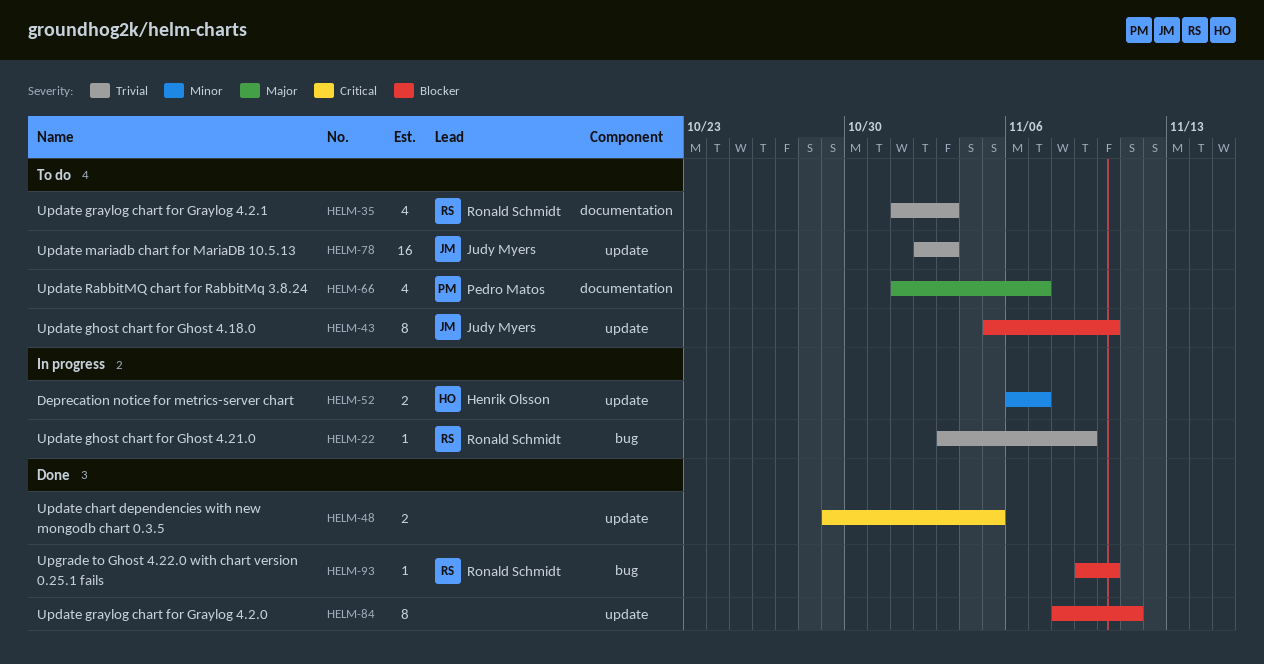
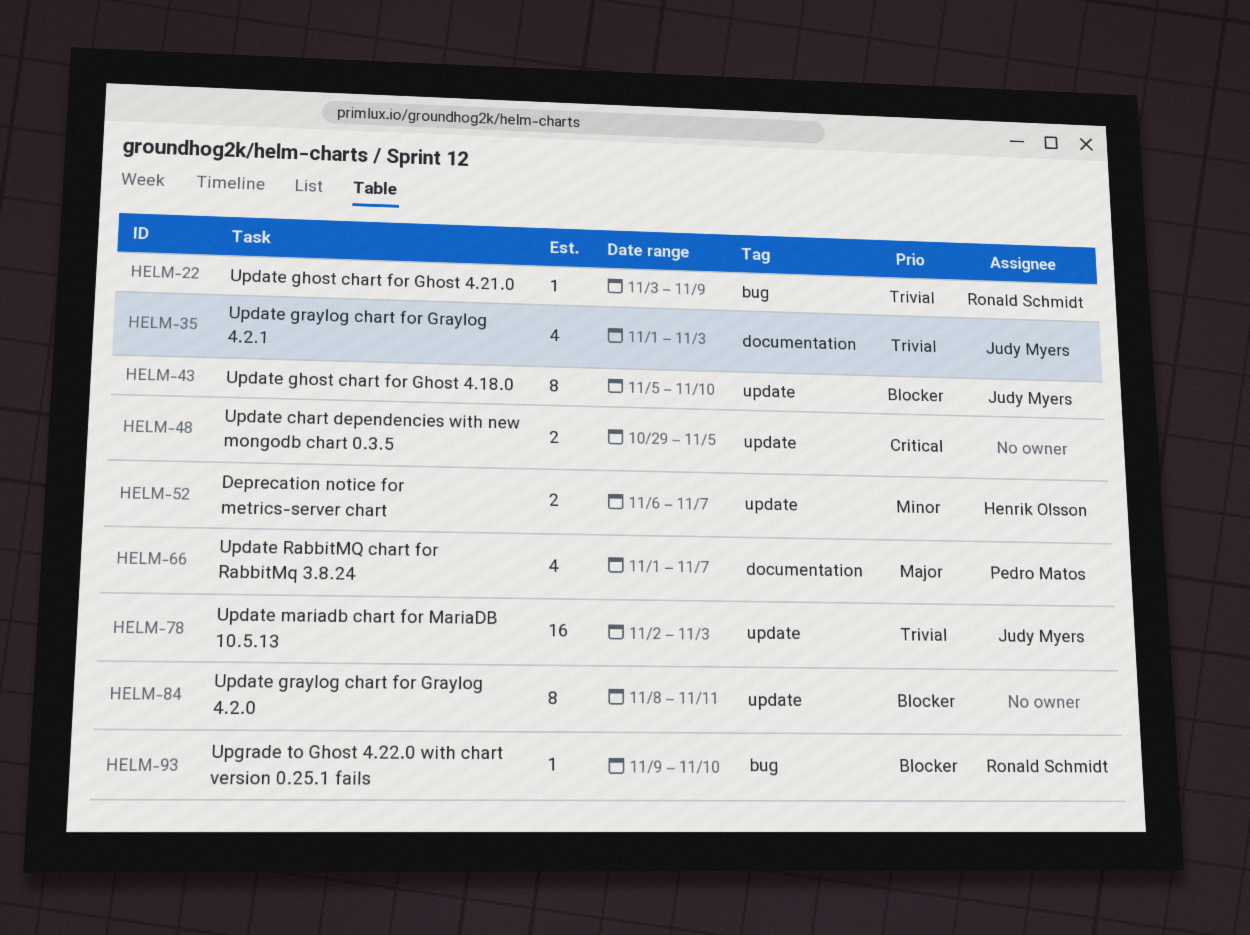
HELM-35, owner: Ronald Schmidt -> Judy Myers

